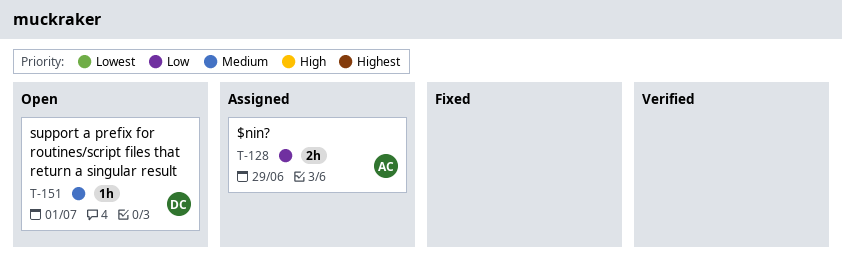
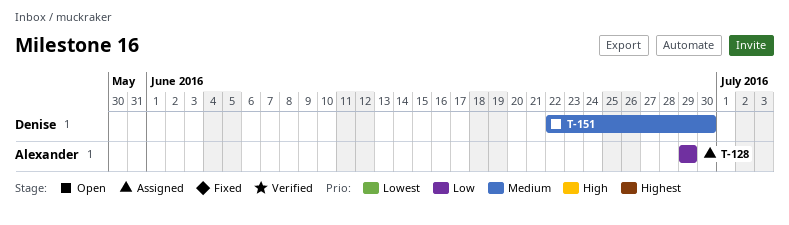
T-151, due: Jul 1 -> Jun 30

